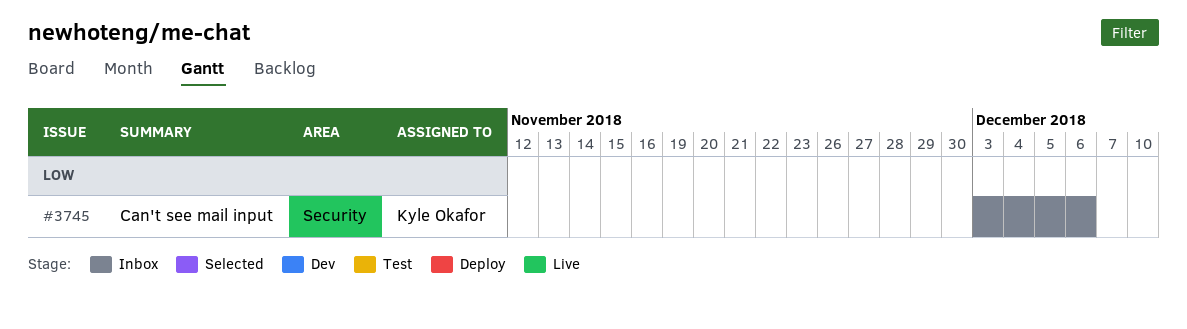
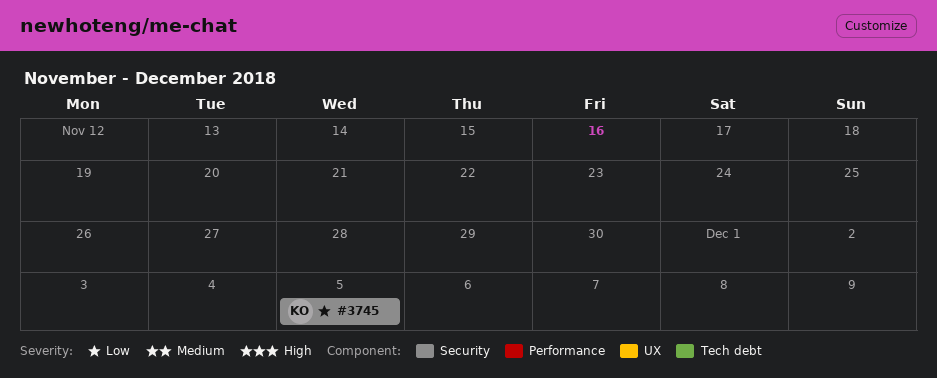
#3745, start: Dec 3 -> Dec 5
#3745, due: Dec 6 -> Dec 5

